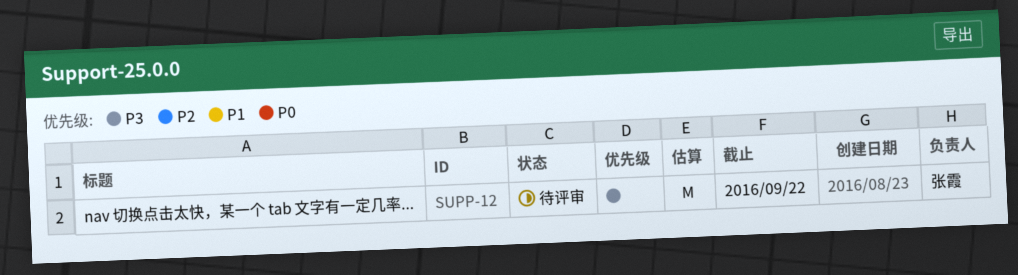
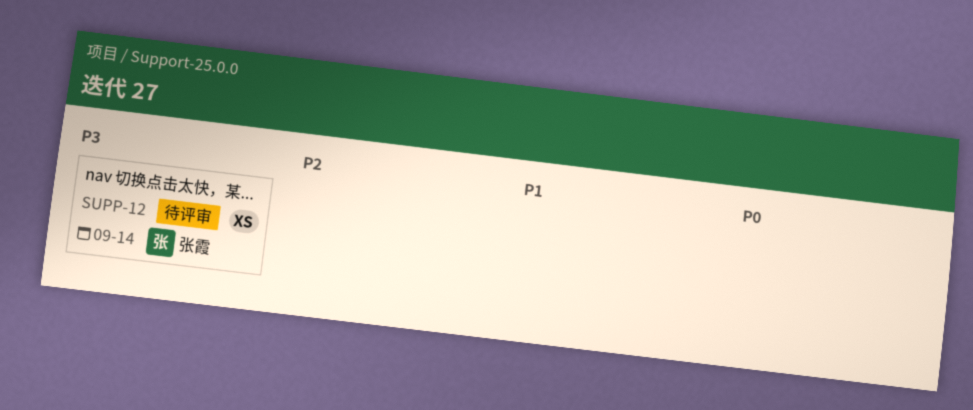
SUPP-12, estimate: M -> XS
SUPP-12, due: Sep 22 -> Sep 14

